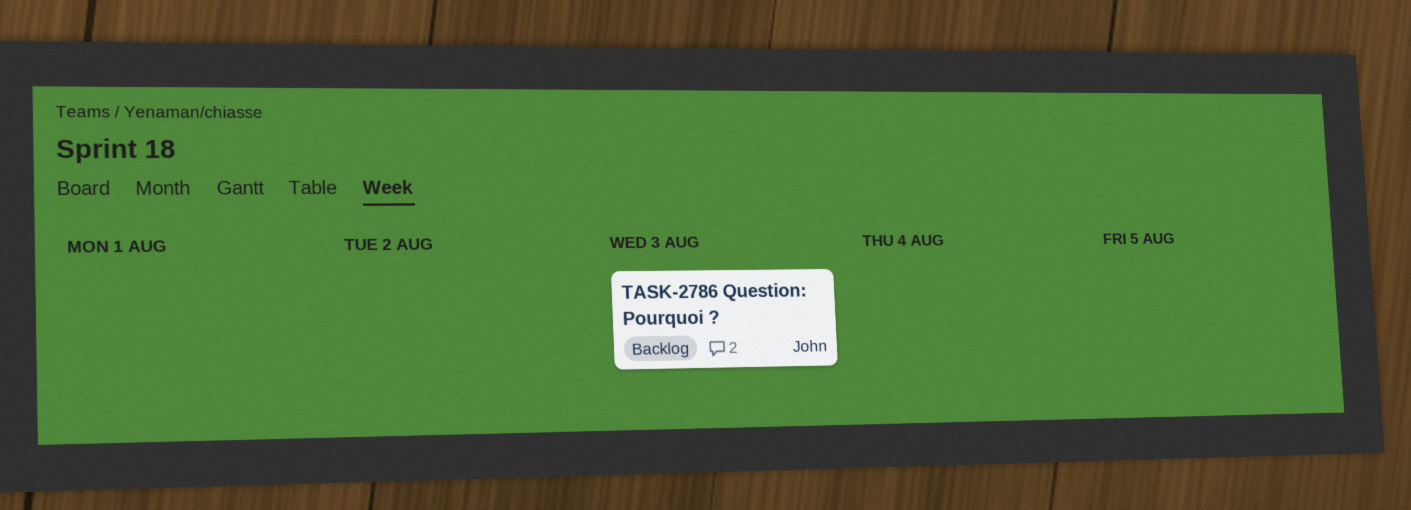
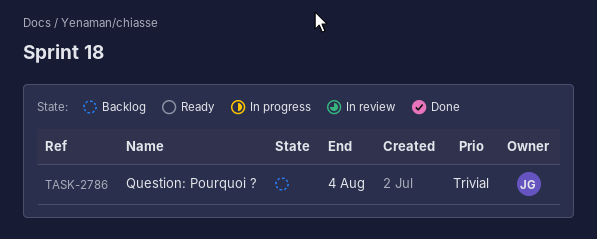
TASK-2786, due: Aug 3 -> Aug 4

